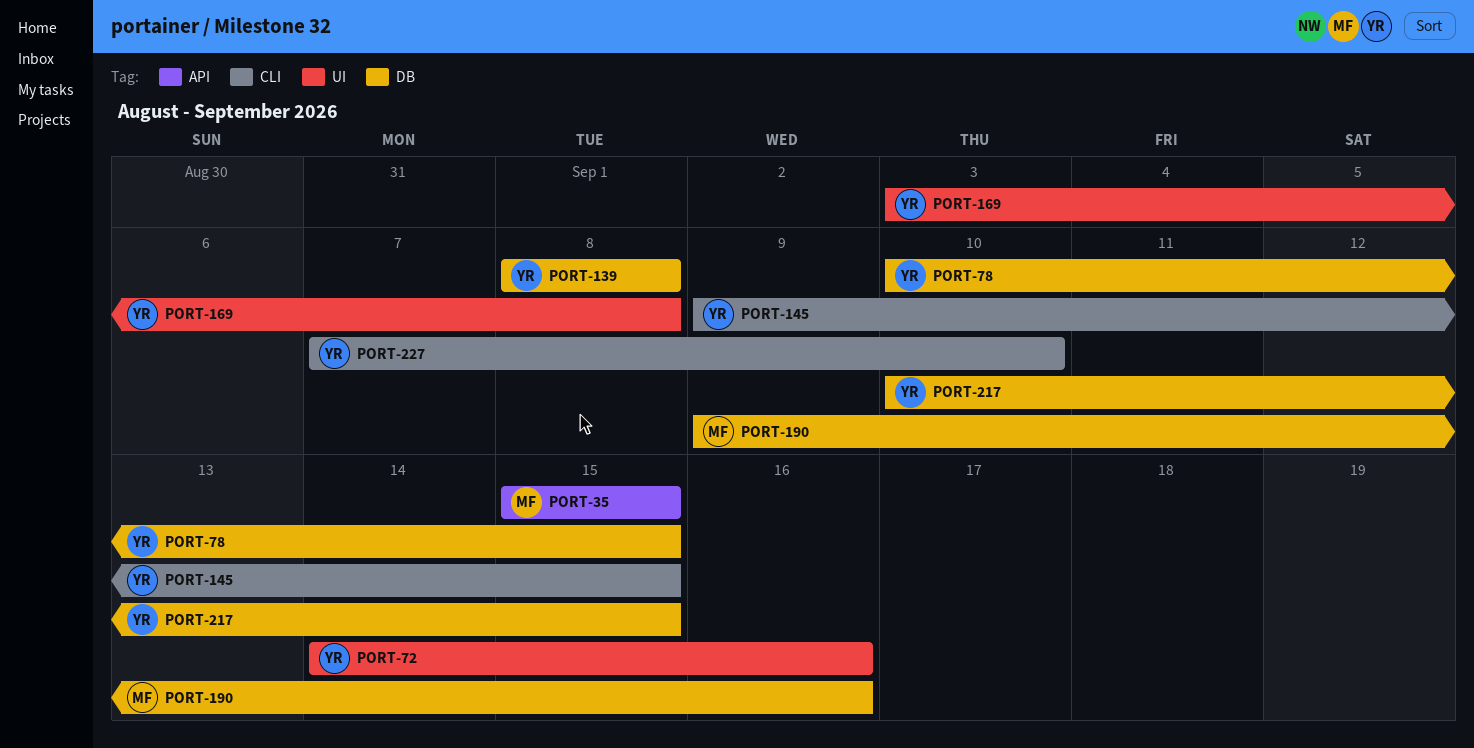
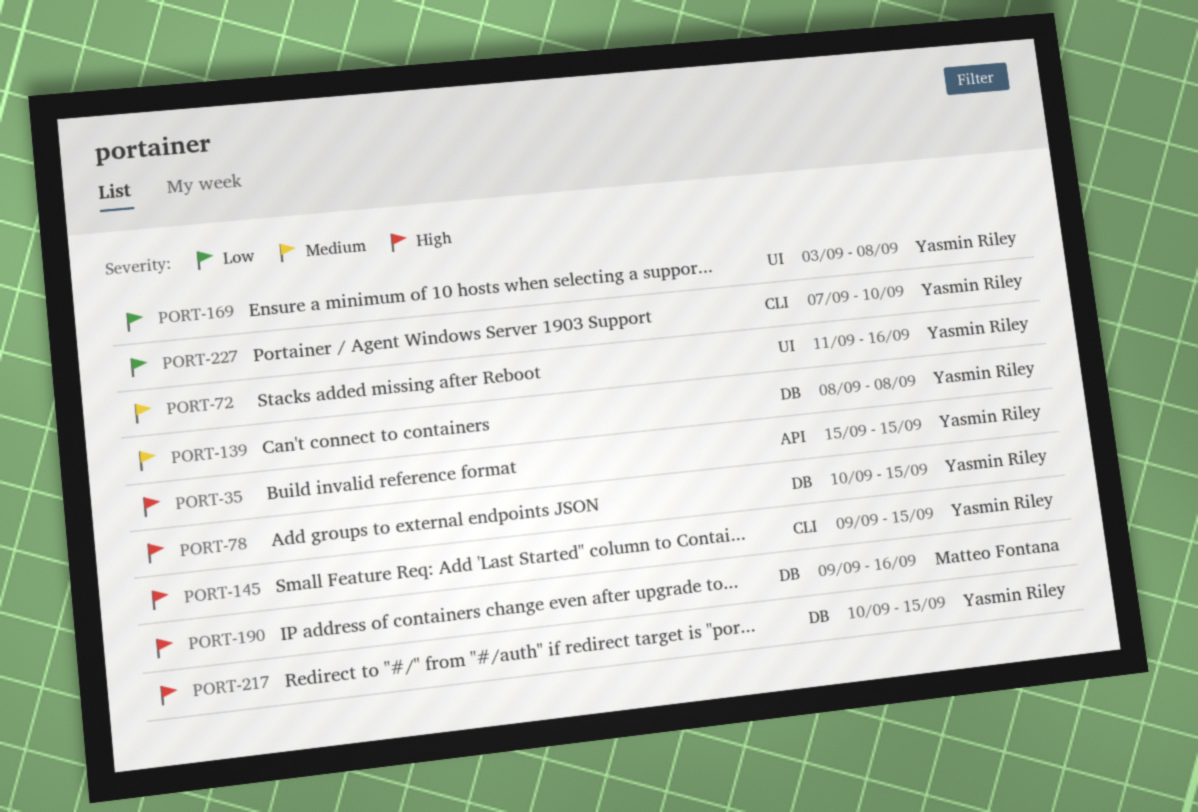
PORT-35, owner: Matteo Fontana -> Yasmin Riley
PORT-72, start: Sep 14 -> Sep 11

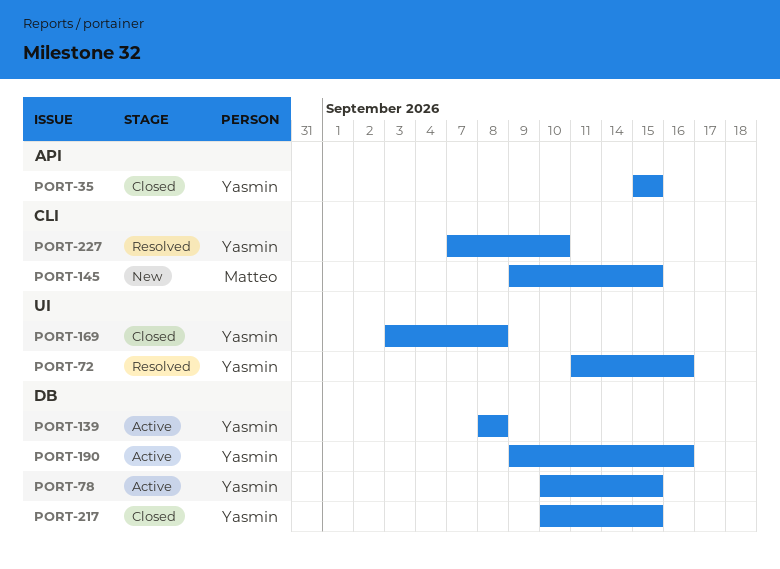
PORT-145, owner: Yasmin Riley -> Matteo Fontana
PORT-190, owner: Matteo Fontana -> Yasmin Riley

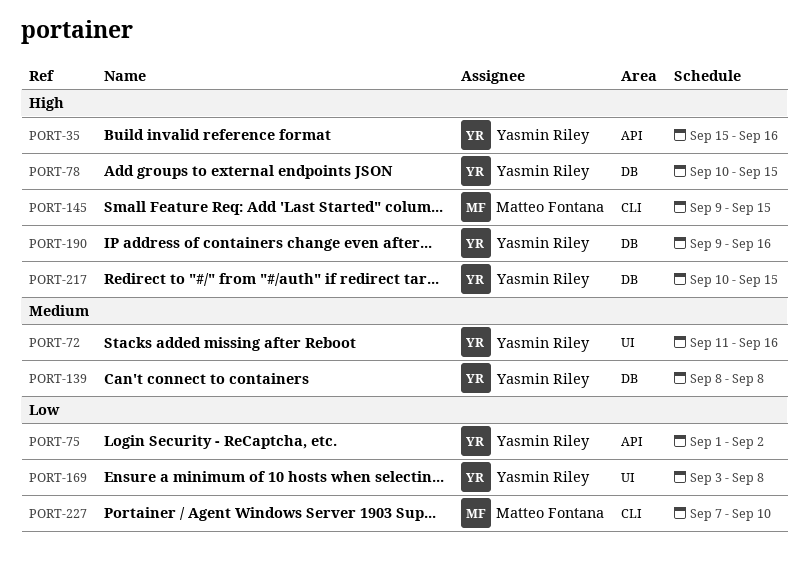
PORT-35, due: Sep 15 -> Sep 16
PORT-75: none -> present
PORT-227, owner: Yasmin Riley -> Matteo Fontana

